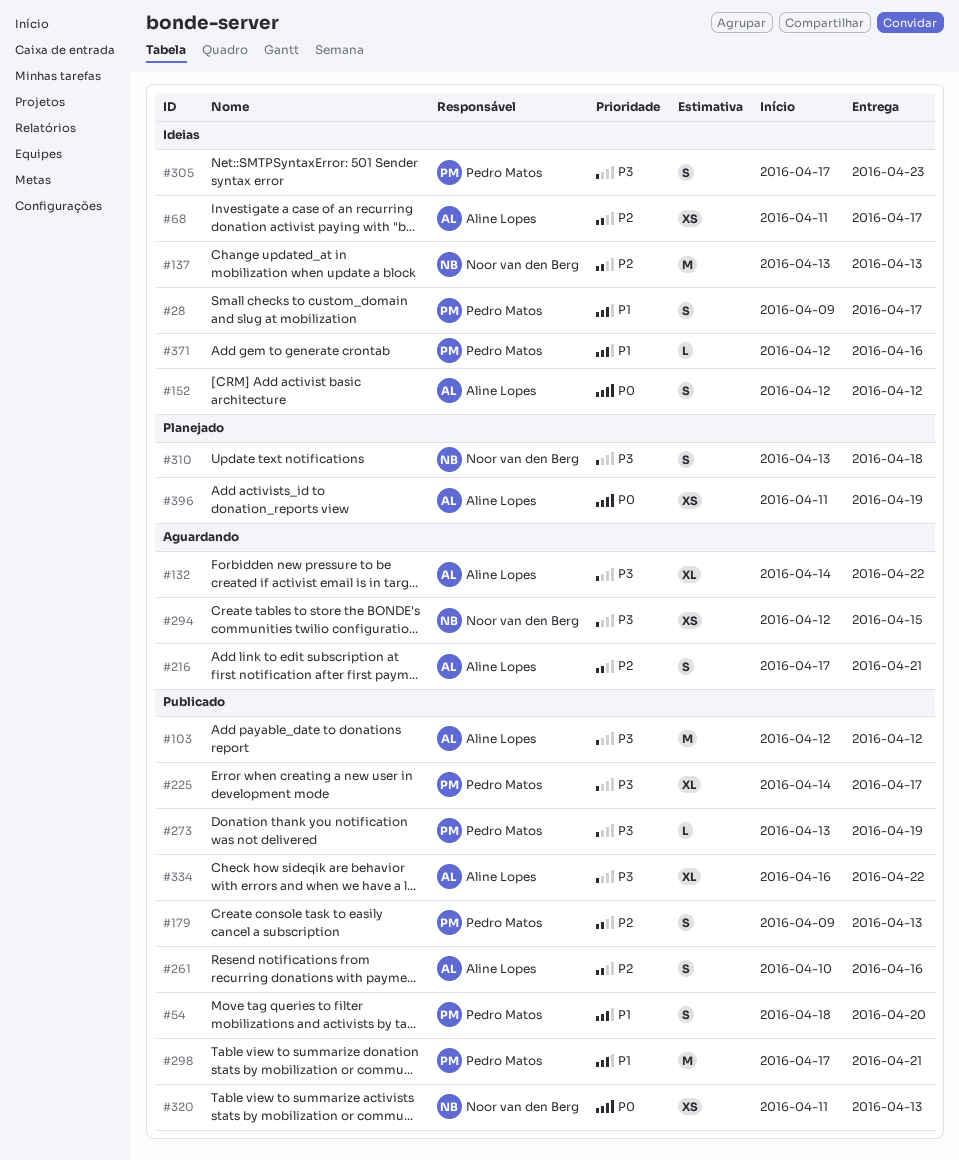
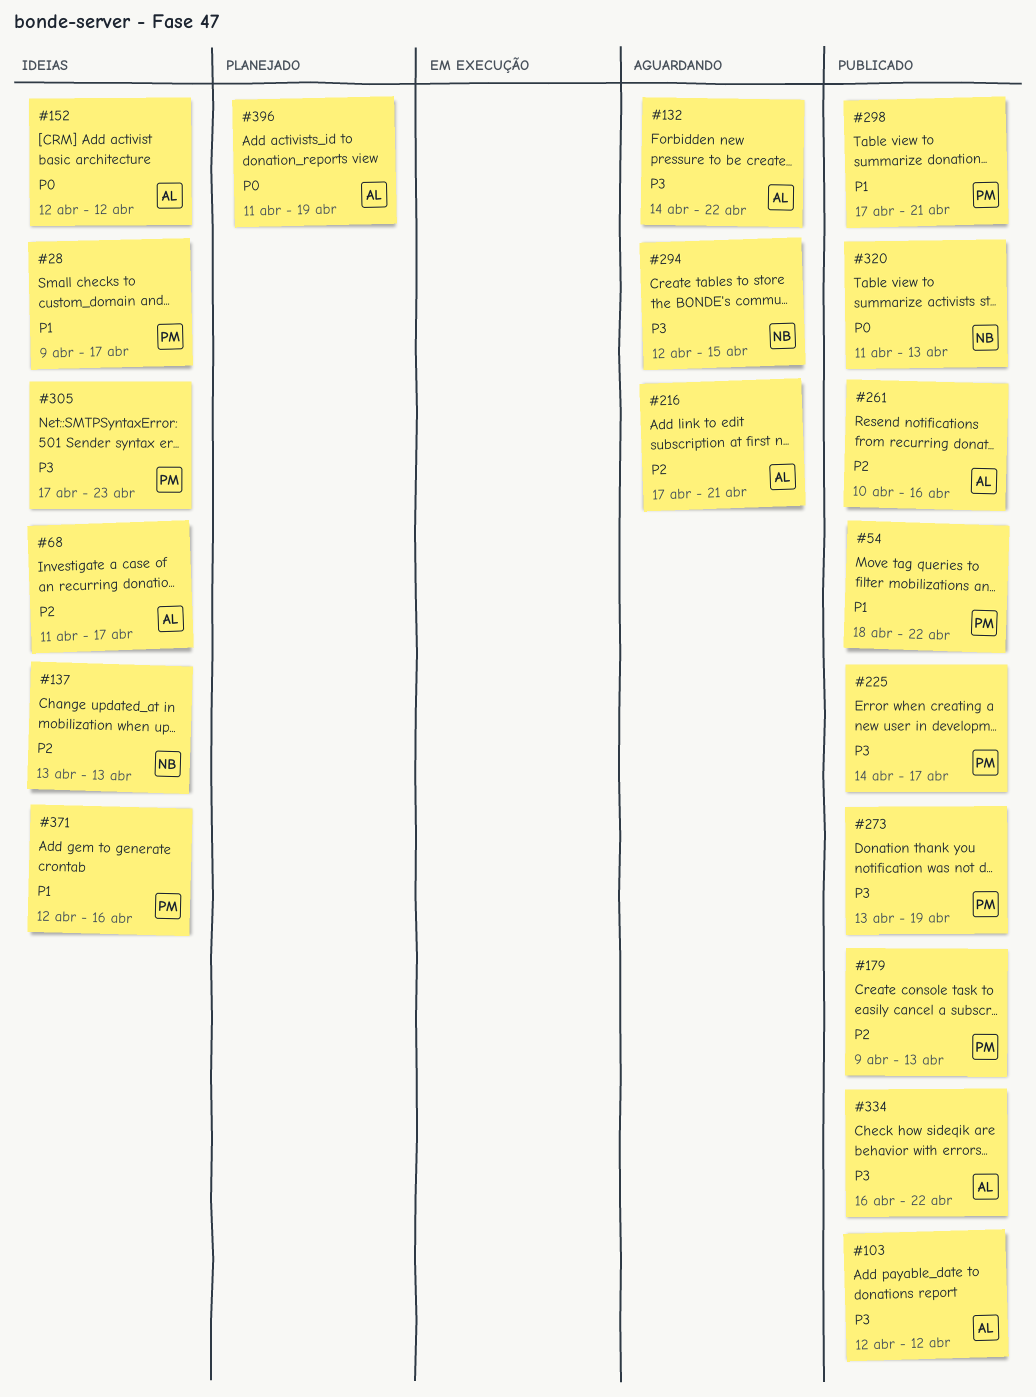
#54, due: Apr 20 -> Apr 22
#310: present -> none

